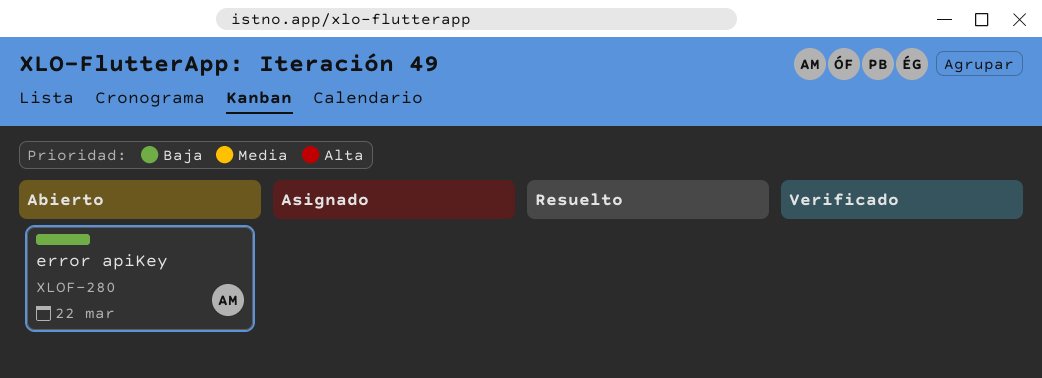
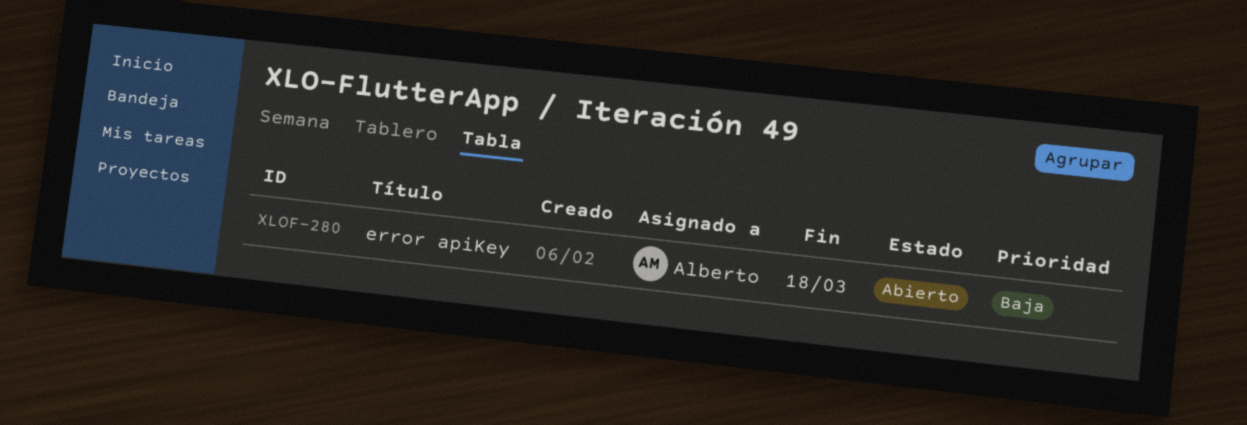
XLOF-280, due: Mar 22 -> Mar 18

